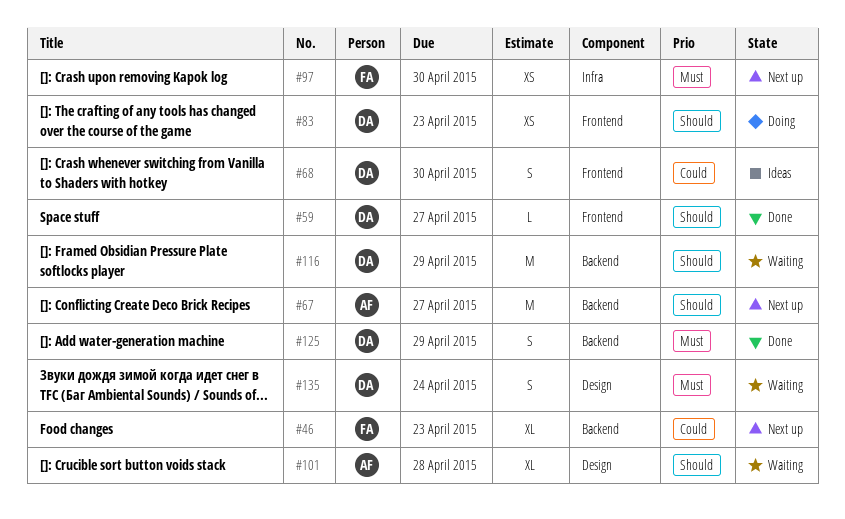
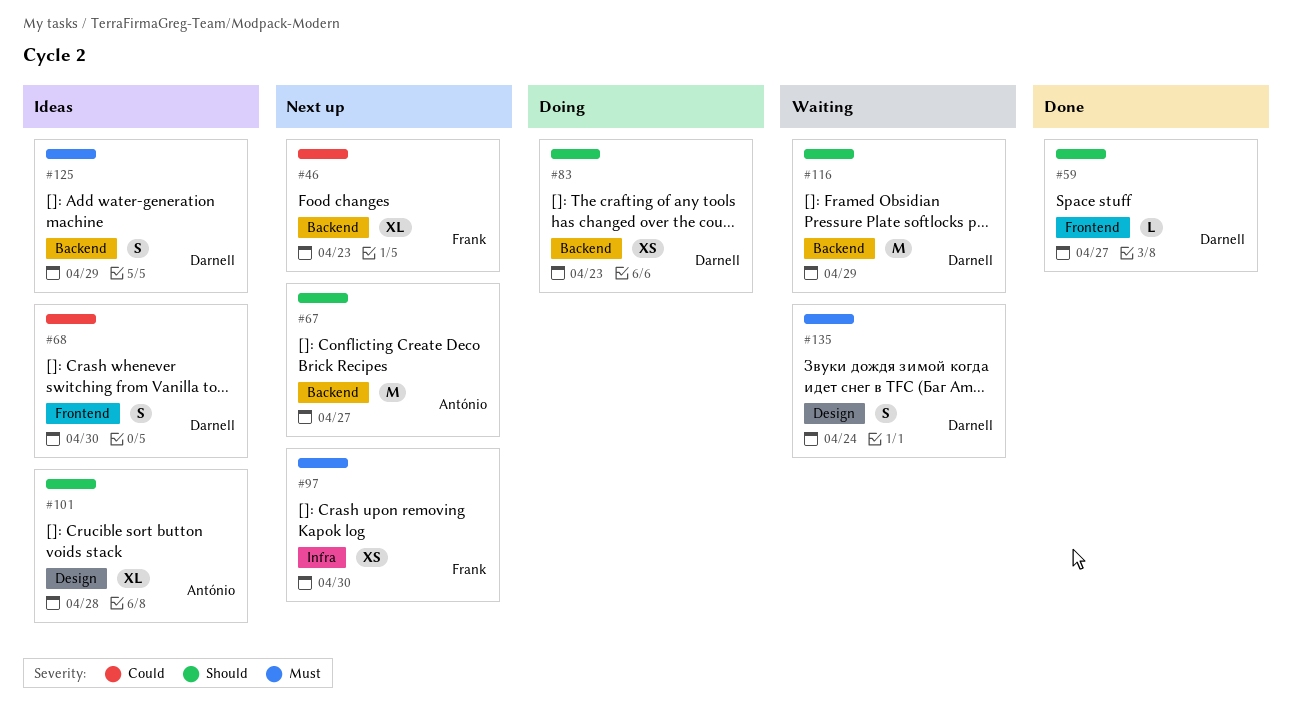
#83, label: Frontend -> Backend
#101, status: Waiting -> Ideas
#125, status: Done -> Ideas

